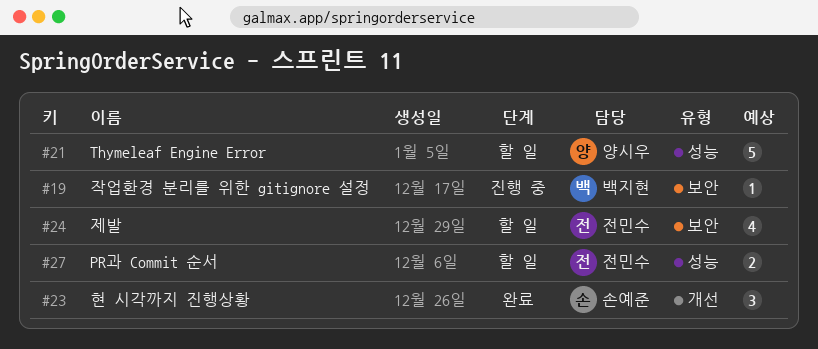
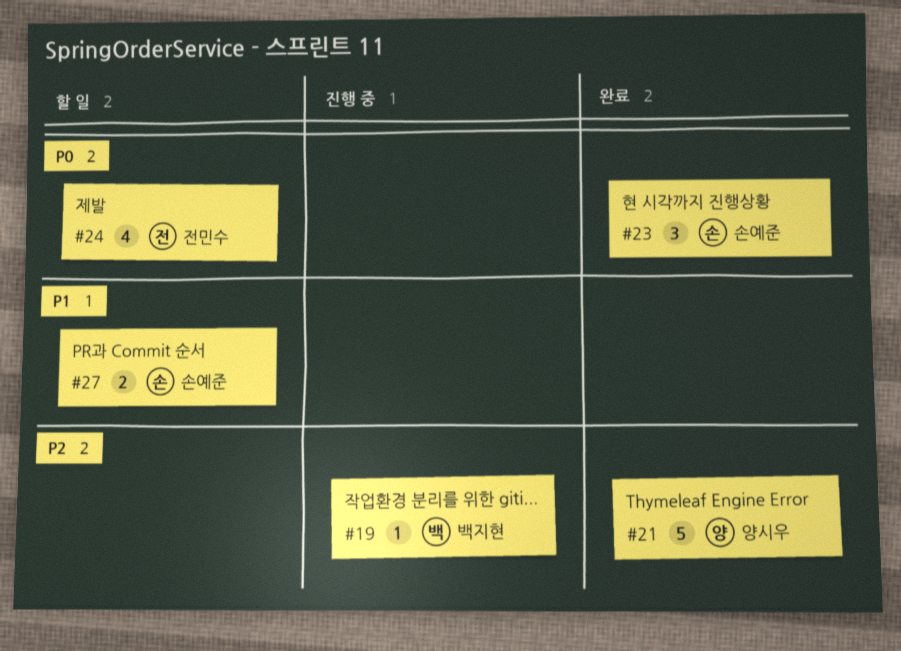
#21, status: 할 일 -> 완료
#27, owner: 전민수 -> 손예준

